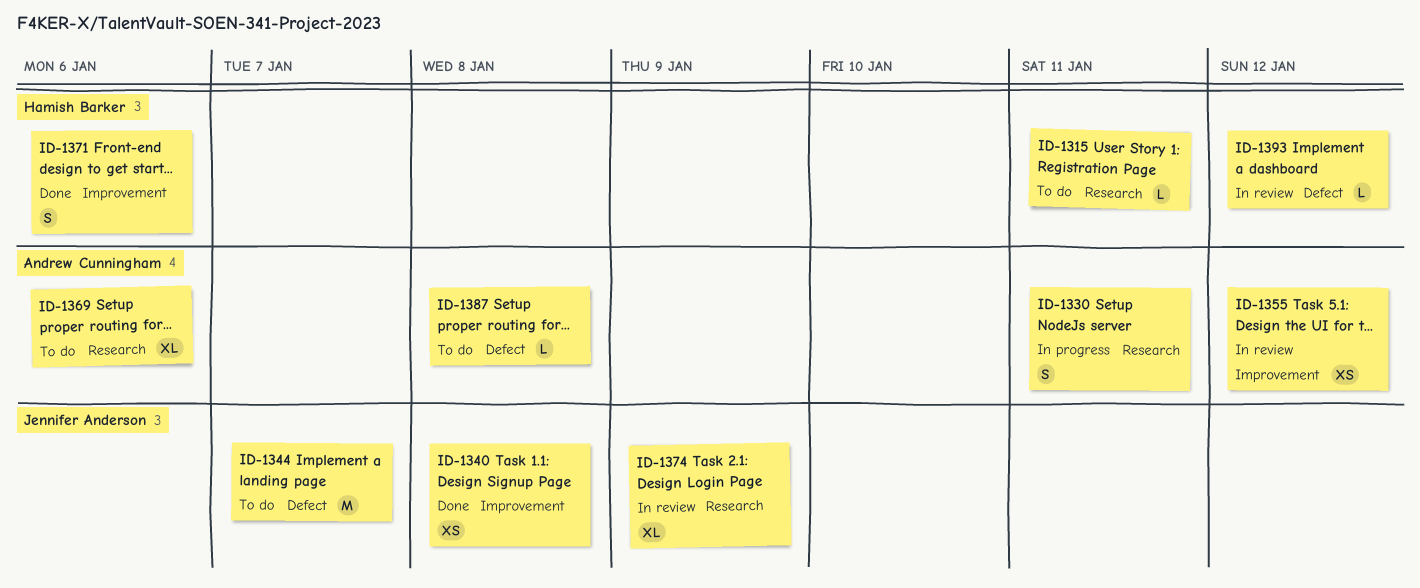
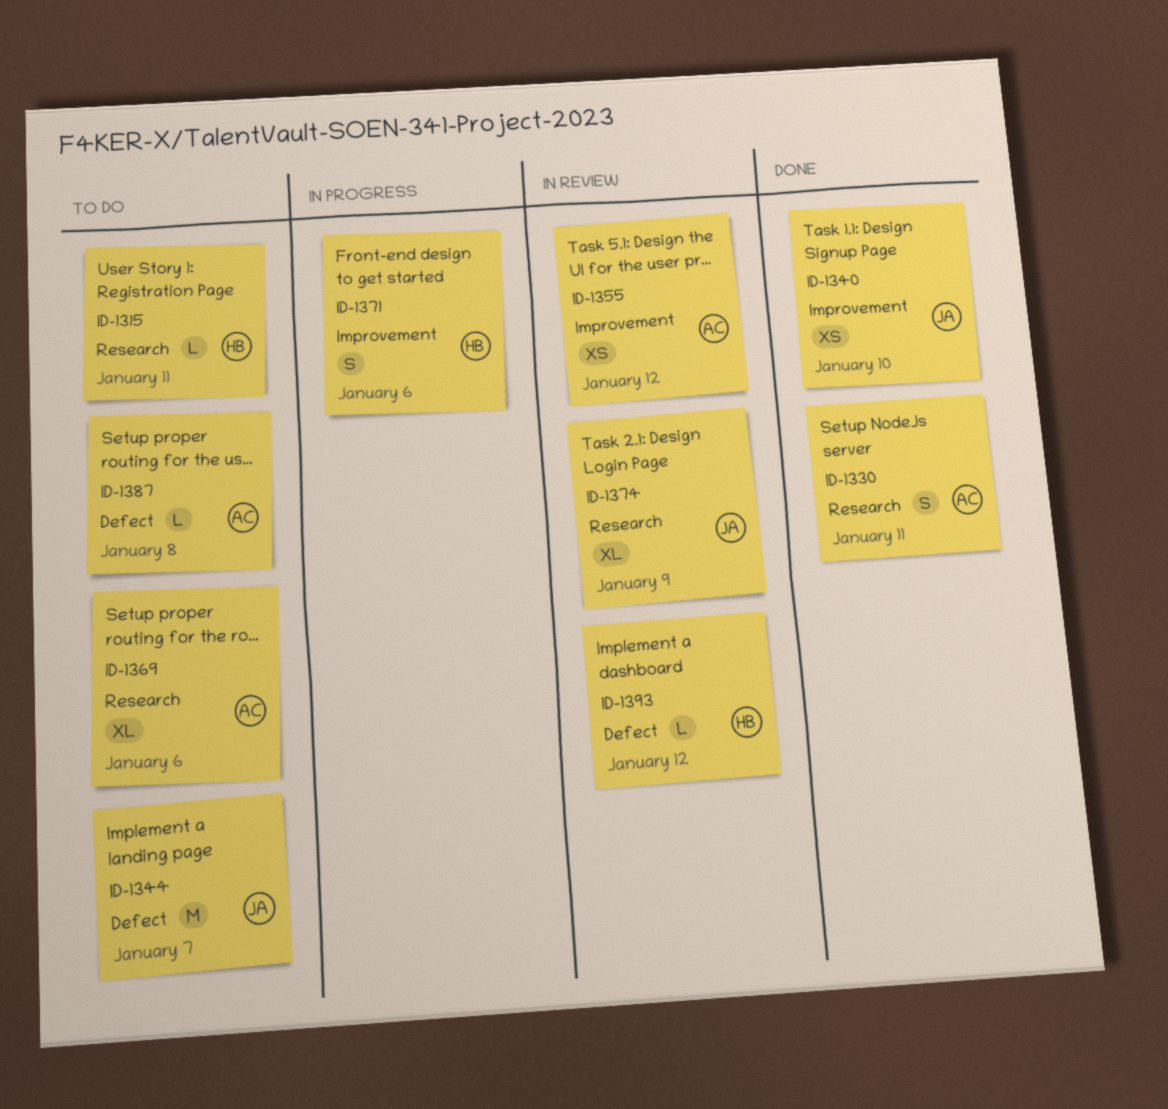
ID-1330, status: In progress -> Done
ID-1340, due: Jan 8 -> Jan 10
ID-1371, status: Done -> In progress

